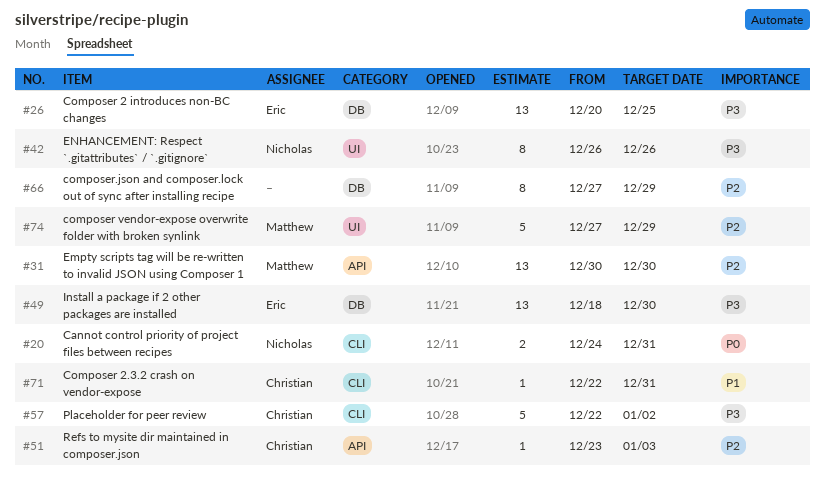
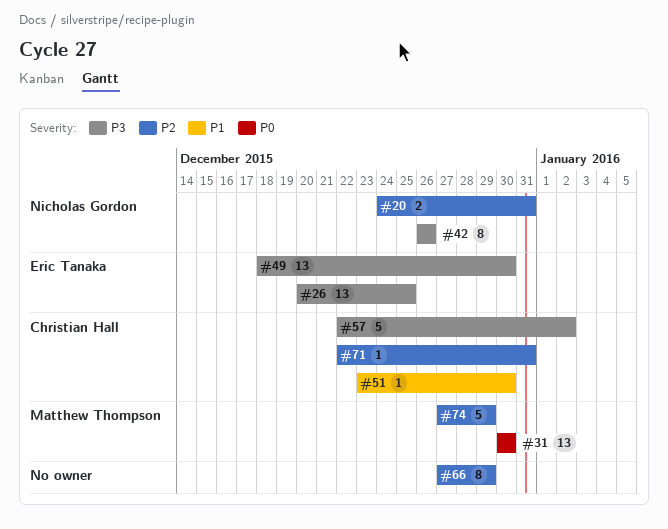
#20, priority: P0 -> P2
#31, priority: P2 -> P0
#51, priority: P2 -> P1
#51, due: Jan 3 -> Dec 30
#71, priority: P1 -> P2

